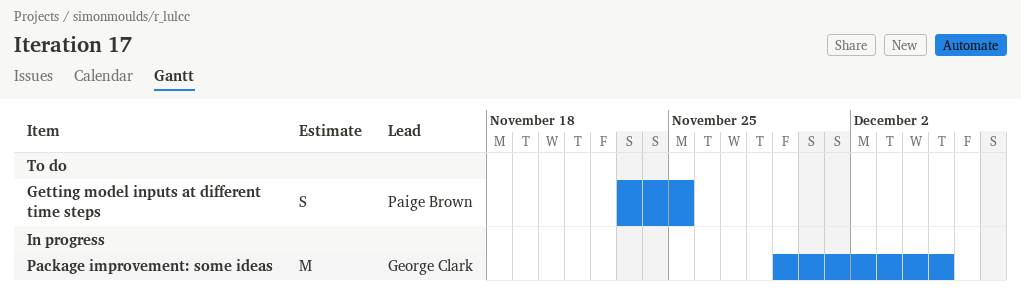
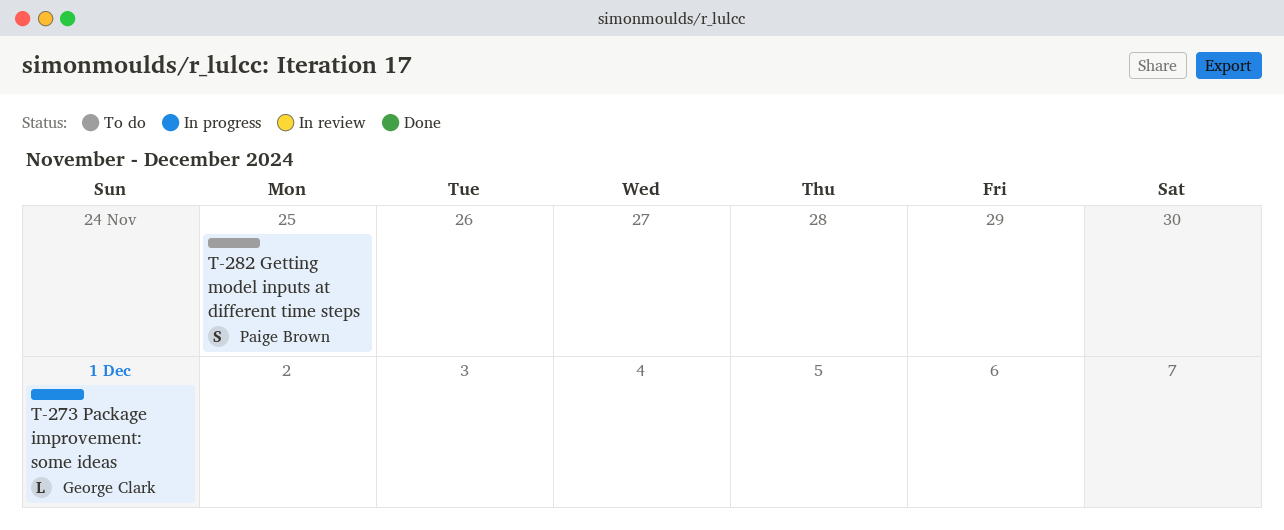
Package improvement: some ideas, estimate: M -> L
Package improvement: some ideas, due: Dec 5 -> Dec 1

